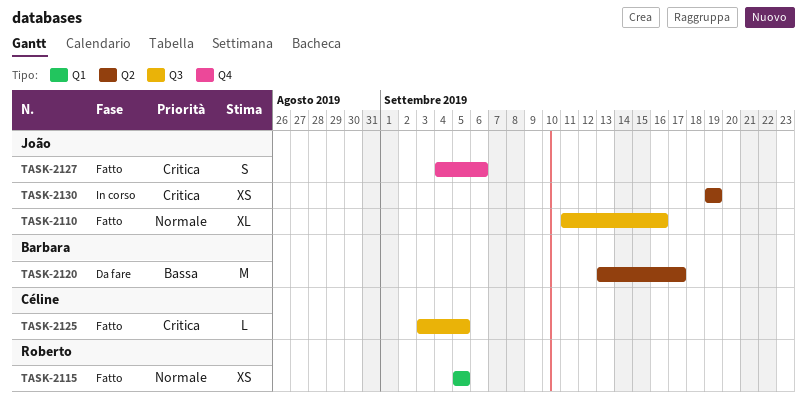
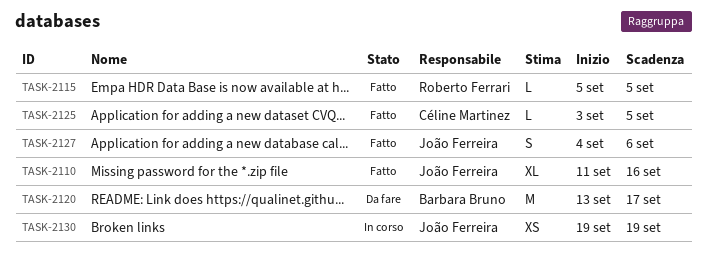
TASK-2115, estimate: XS -> L

